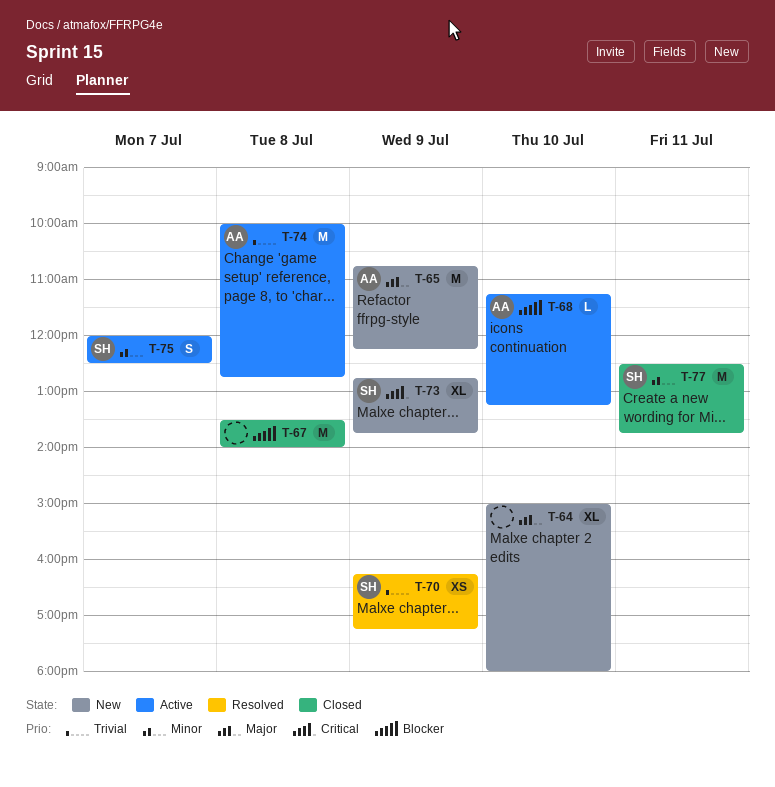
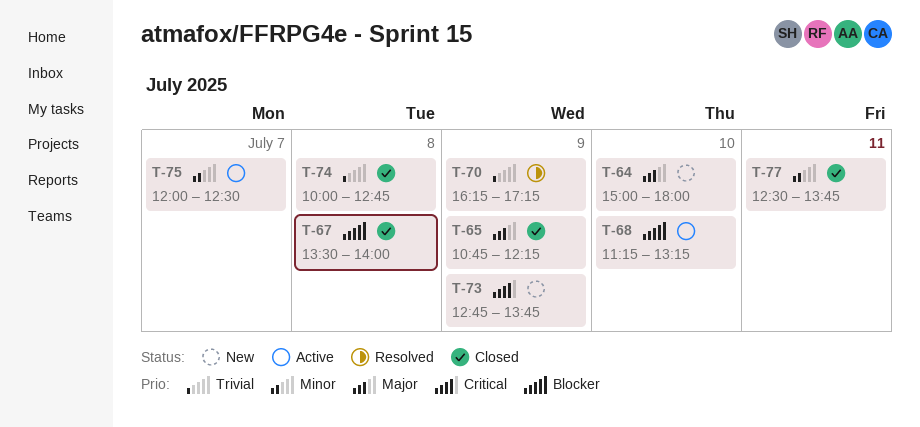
T-65, status: New -> Closed
T-74, status: Active -> Closed

